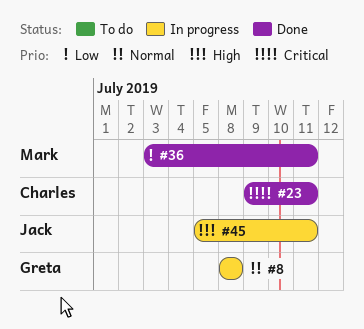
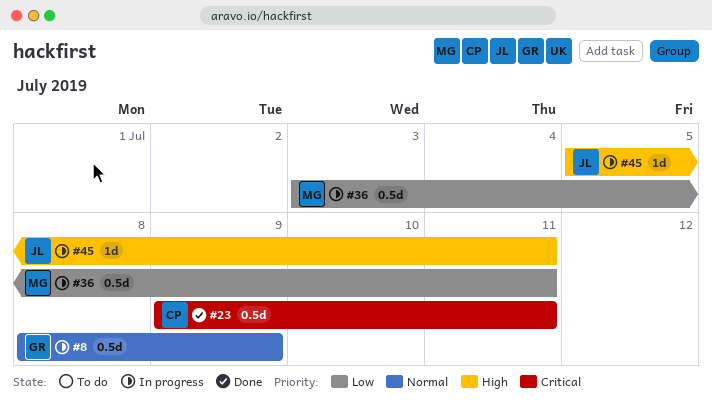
#8, due: Jul 8 -> Jul 9
#36, status: Done -> In progress

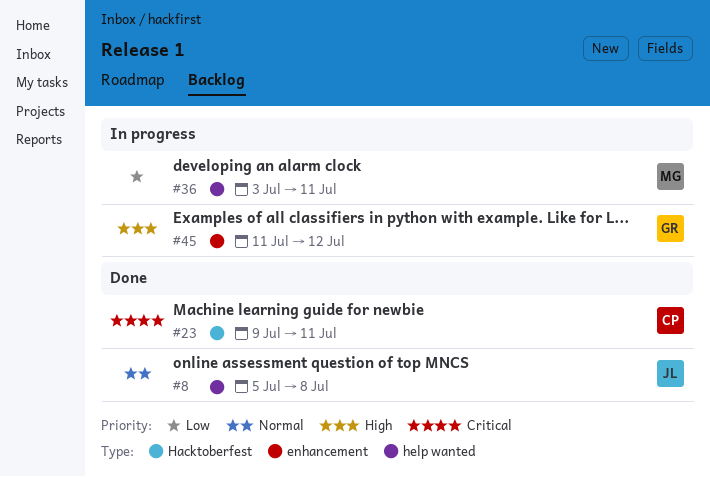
#8, status: In progress -> Done
#8, owner: GR -> JL
#8, start: Jul 8 -> Jul 5
#8, due: Jul 9 -> Jul 8
#45, owner: JL -> GR
#45, start: Jul 5 -> Jul 11
#45, due: Jul 11 -> Jul 12

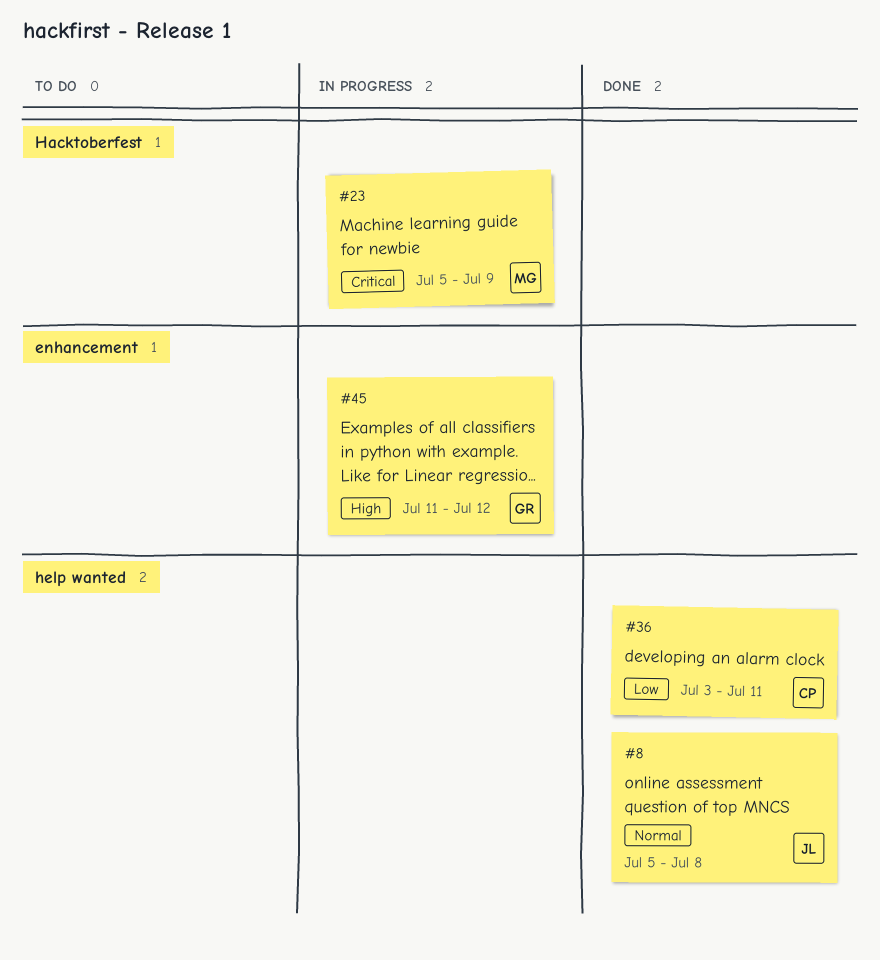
#23, status: Done -> In progress
#23, owner: CP -> MG
#23, start: Jul 9 -> Jul 5
#23, due: Jul 11 -> Jul 9
#36, status: In progress -> Done
#36, owner: MG -> CP

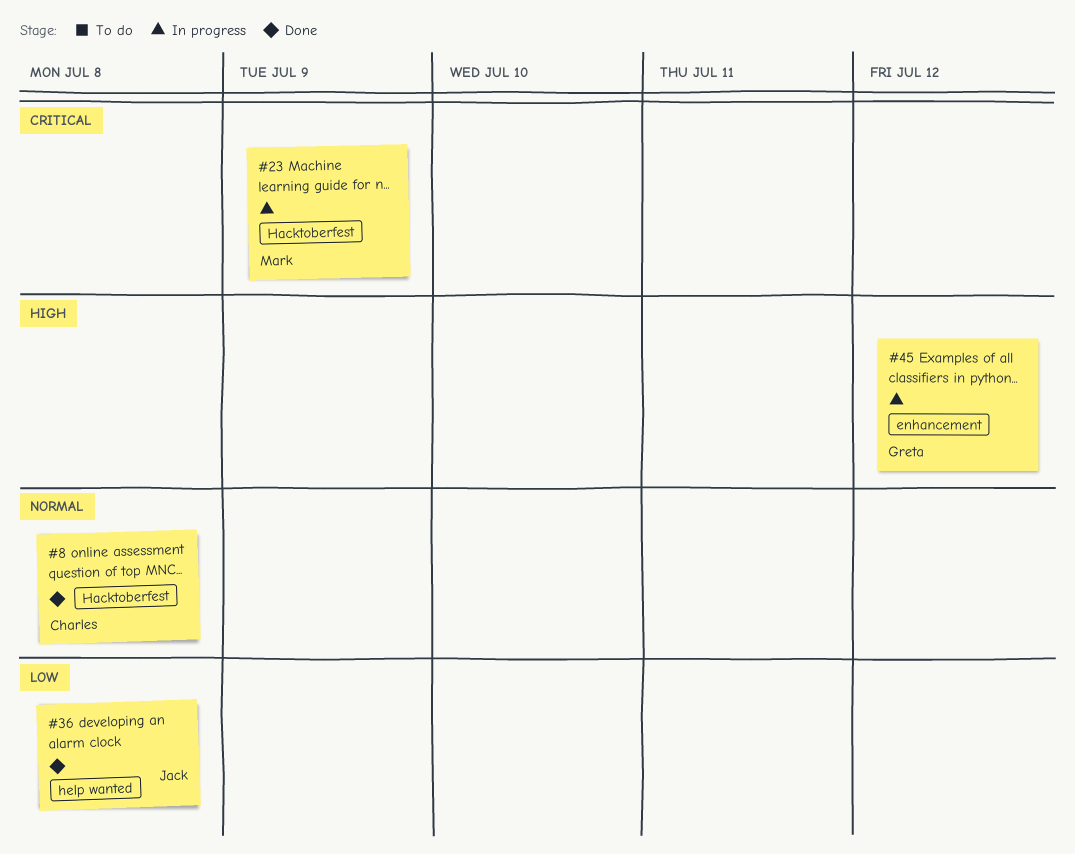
#8, owner: Jack -> Charles
#8, label: help wanted -> Hacktoberfest
#36, owner: Charles -> Jack
#36, due: Jul 11 -> Jul 8

